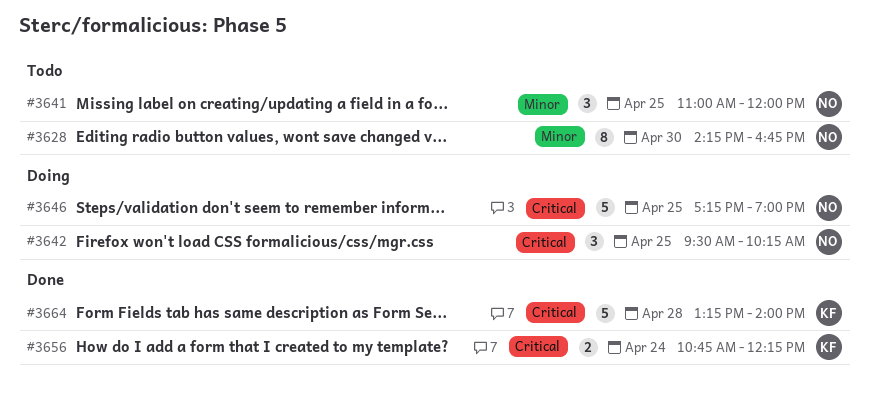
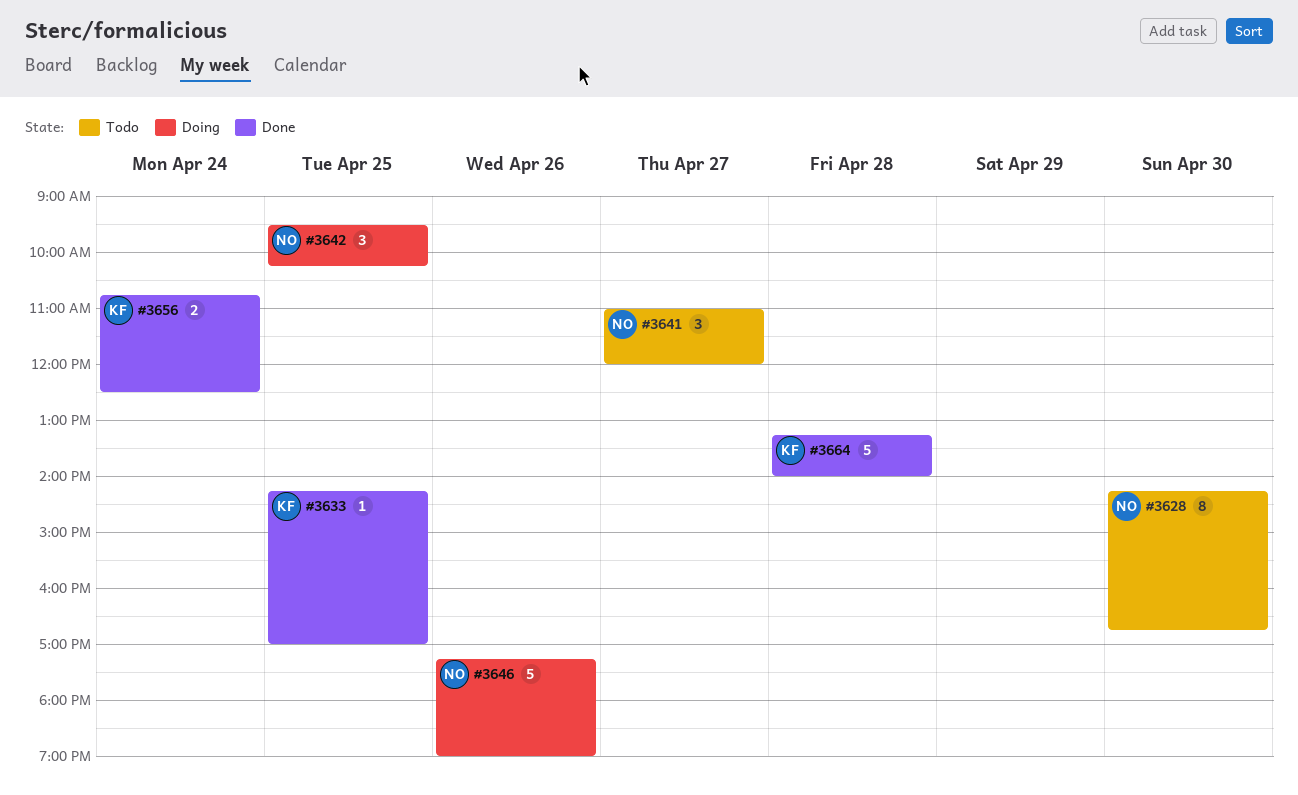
#3633: none -> present
#3641, day: Apr 25 -> Apr 27
#3646, day: Apr 25 -> Apr 26
#3656, ends: 12:15 -> 12:30

